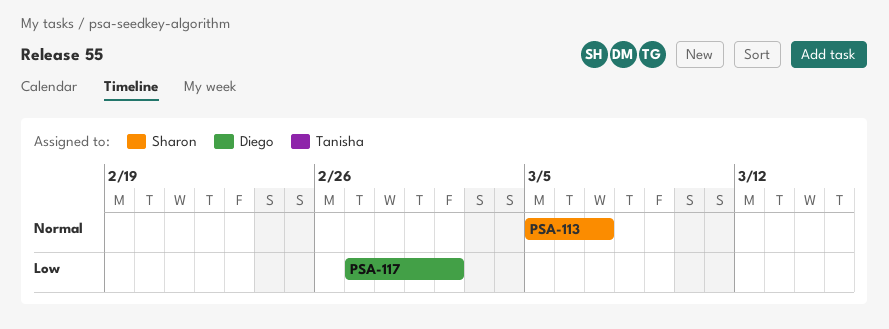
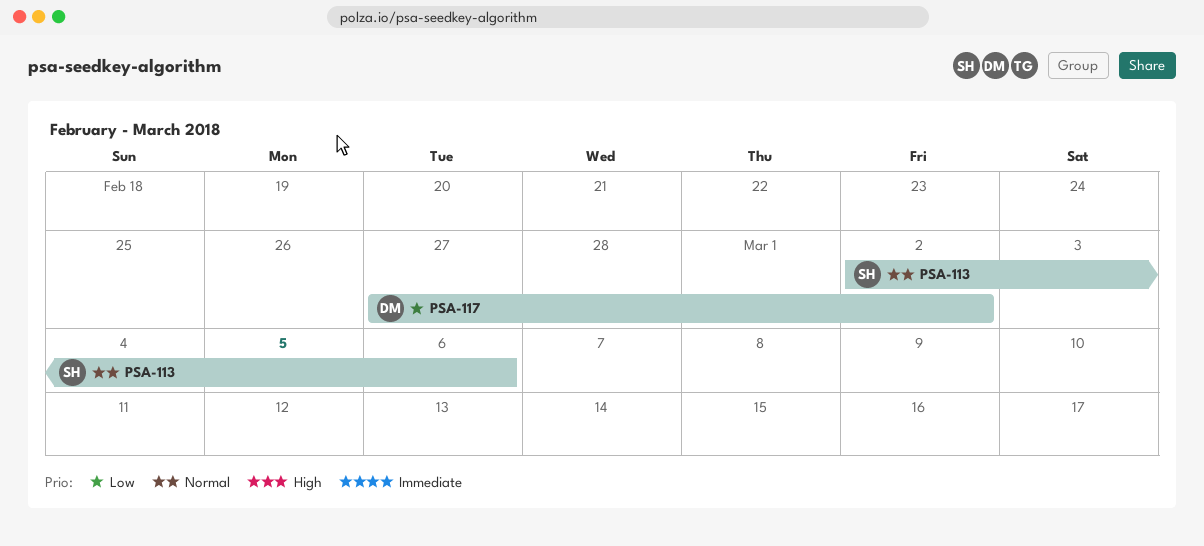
PSA-113, start: Mar 5 -> Mar 2
PSA-113, due: Mar 7 -> Mar 6

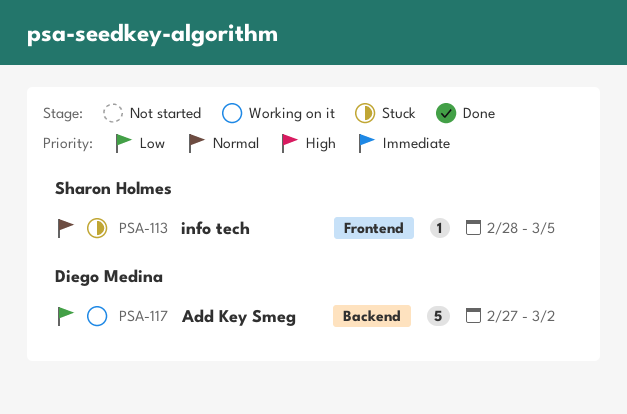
PSA-113, start: Mar 2 -> Feb 28
PSA-113, due: Mar 6 -> Mar 5

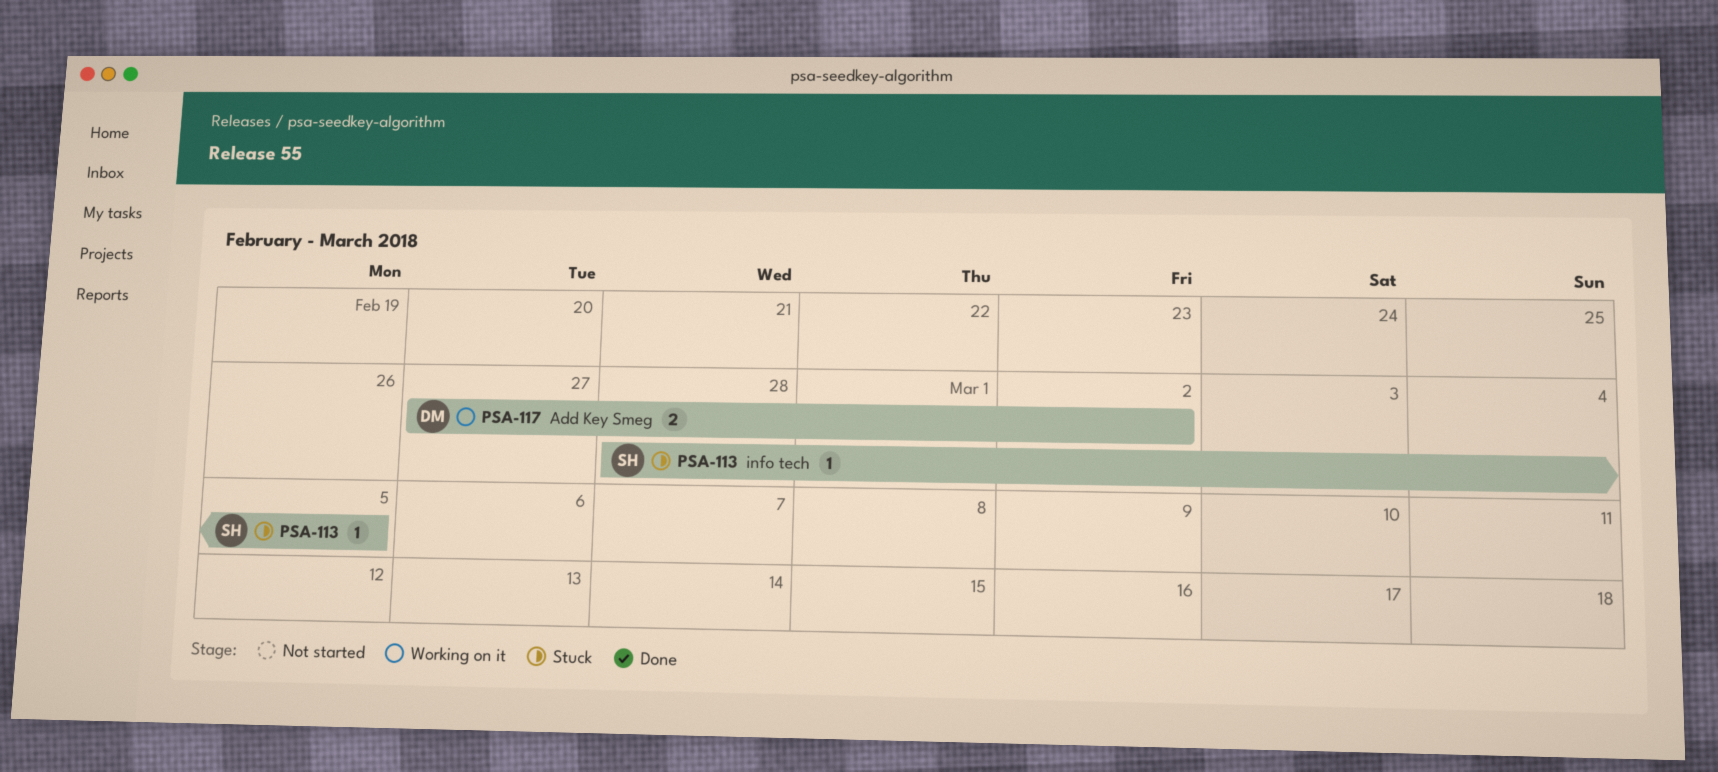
PSA-117, estimate: 5 -> 2

